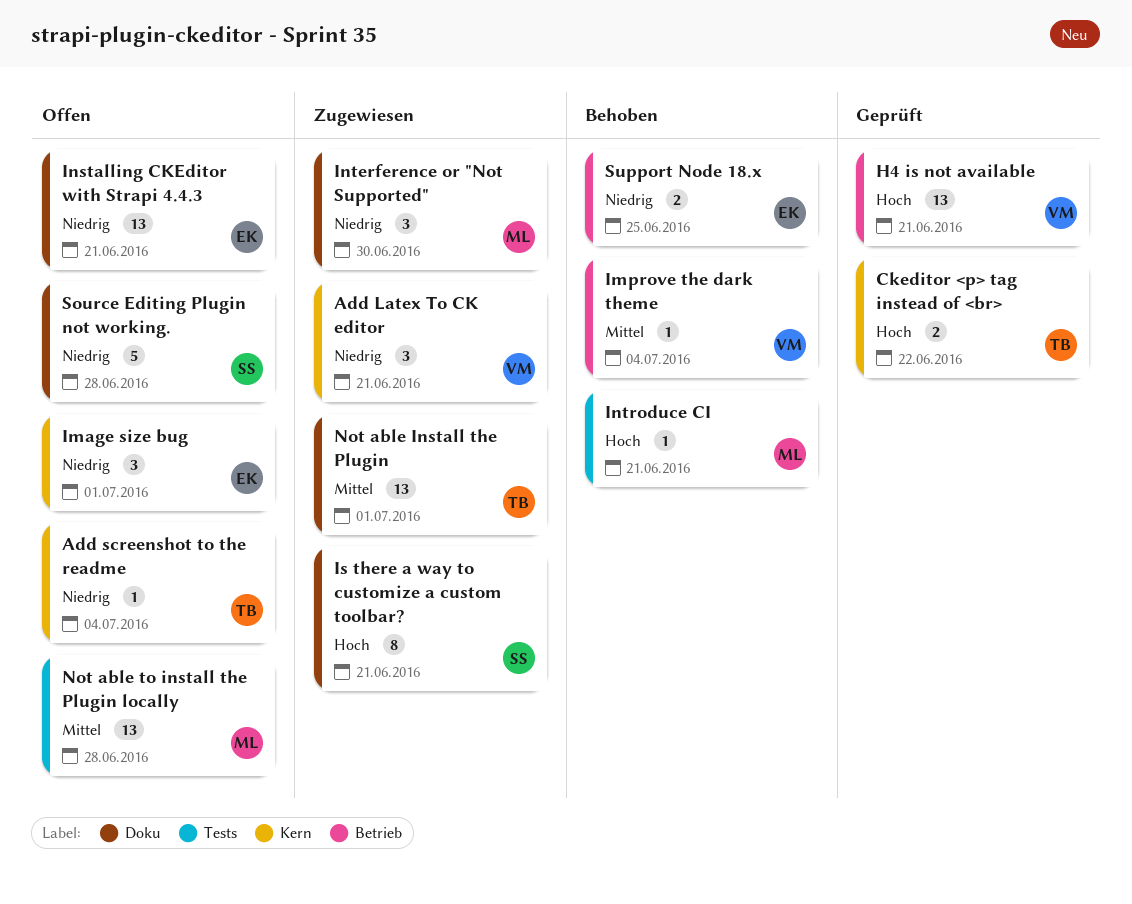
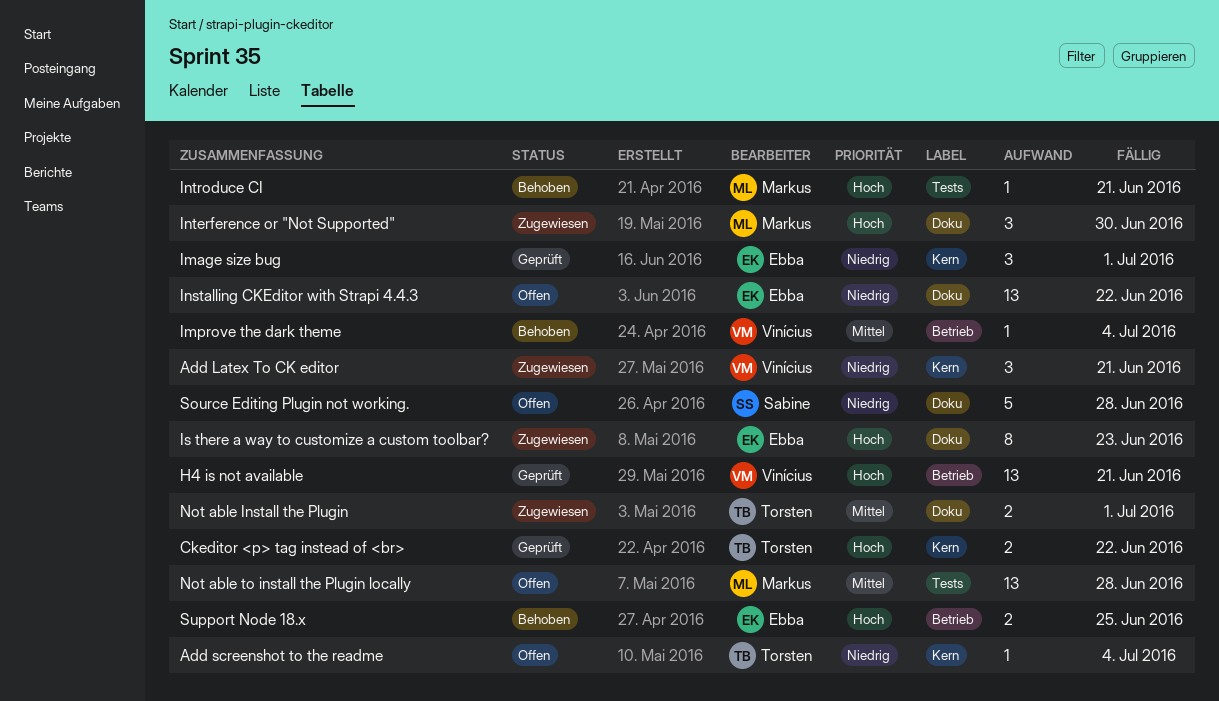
Image size bug, status: Offen -> Geprüft
Installing CKEditor with Strapi 4.4.3, due: Jun 21 -> Jun 22
Interference or "Not Supported", priority: Niedrig -> Hoch
Is there a way to customize a custom toolbar?, owner: Sabine -> Ebba
Is there a way to customize a custom toolbar?, due: Jun 21 -> Jun 23
Not able Install the Plugin, estimate: 13 -> 2
Support Node 18.x, priority: Niedrig -> Hoch

